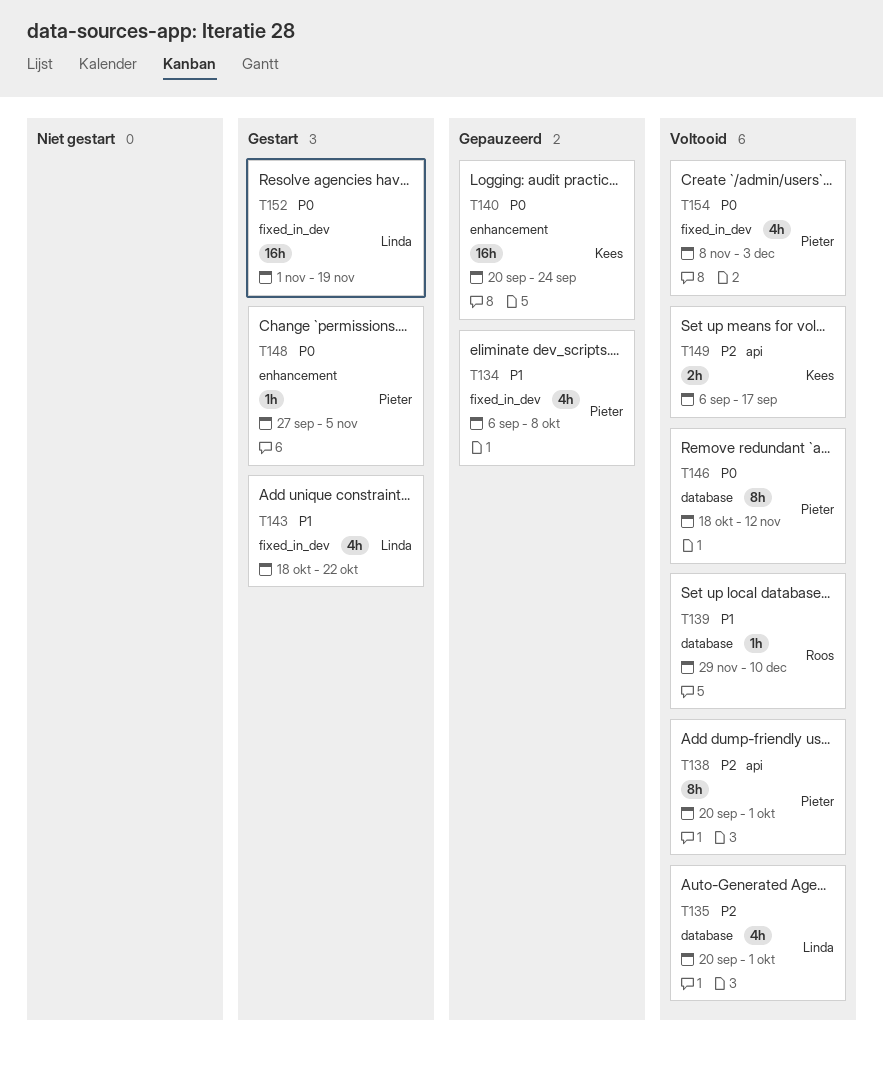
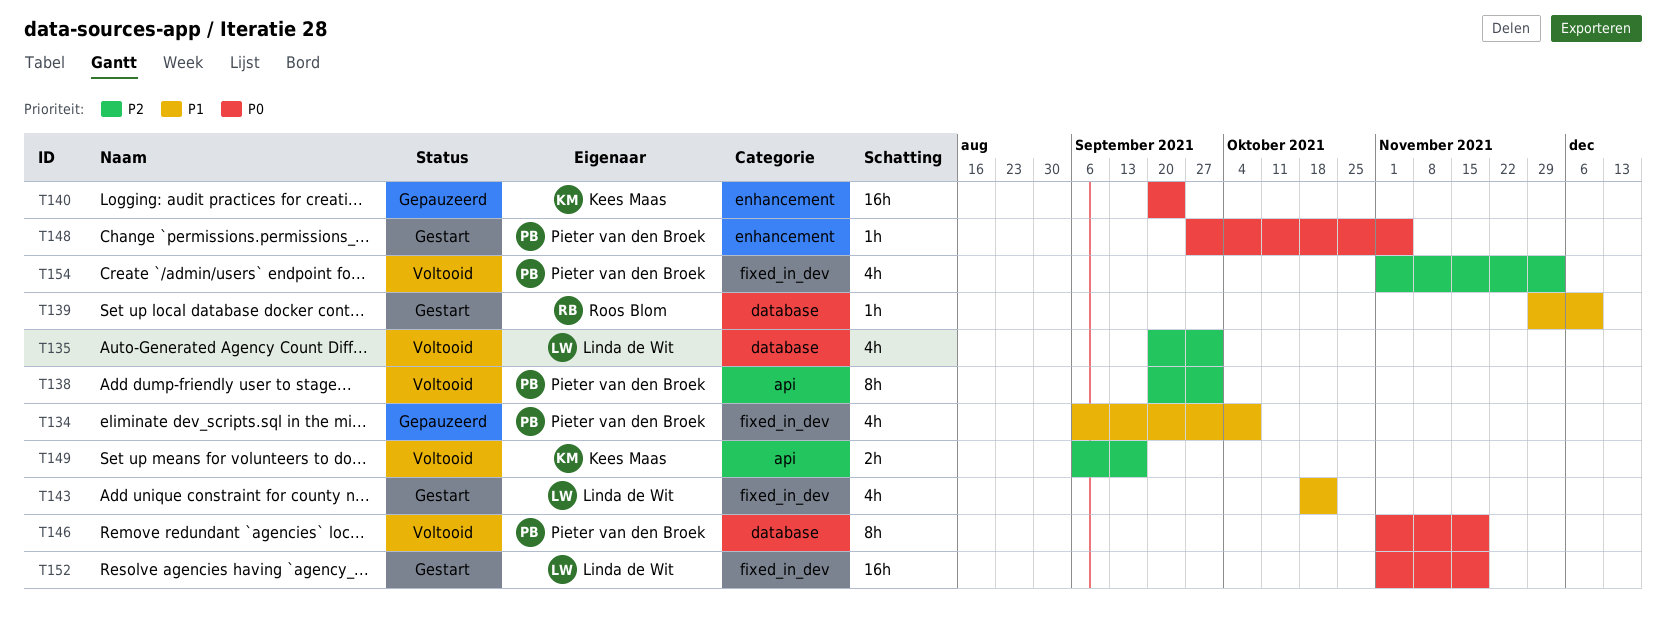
T139, status: Voltooid -> Gestart
T146, start: Oct 18 -> Nov 1
T146, due: Nov 12 -> Nov 19
T154, priority: P0 -> P2
T154, start: Nov 8 -> Nov 1

